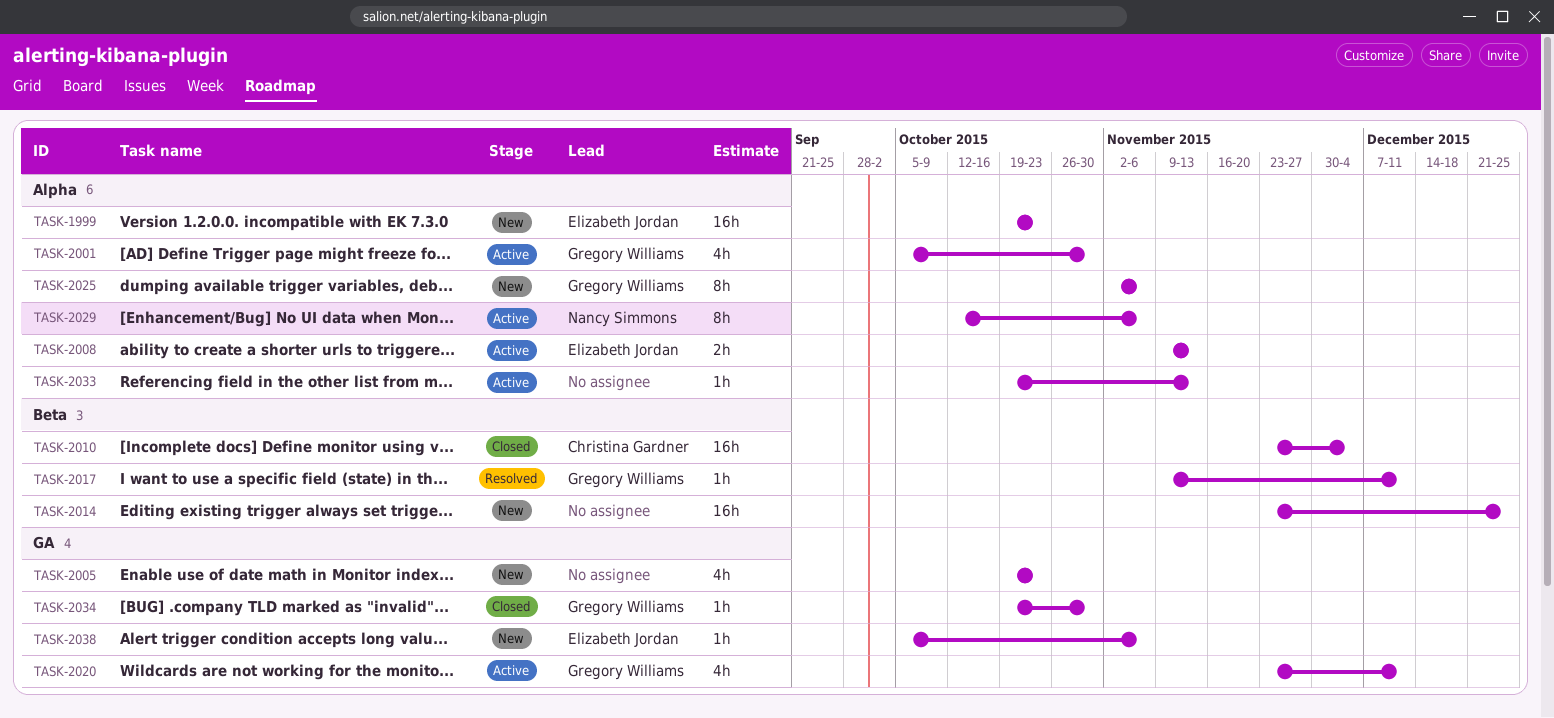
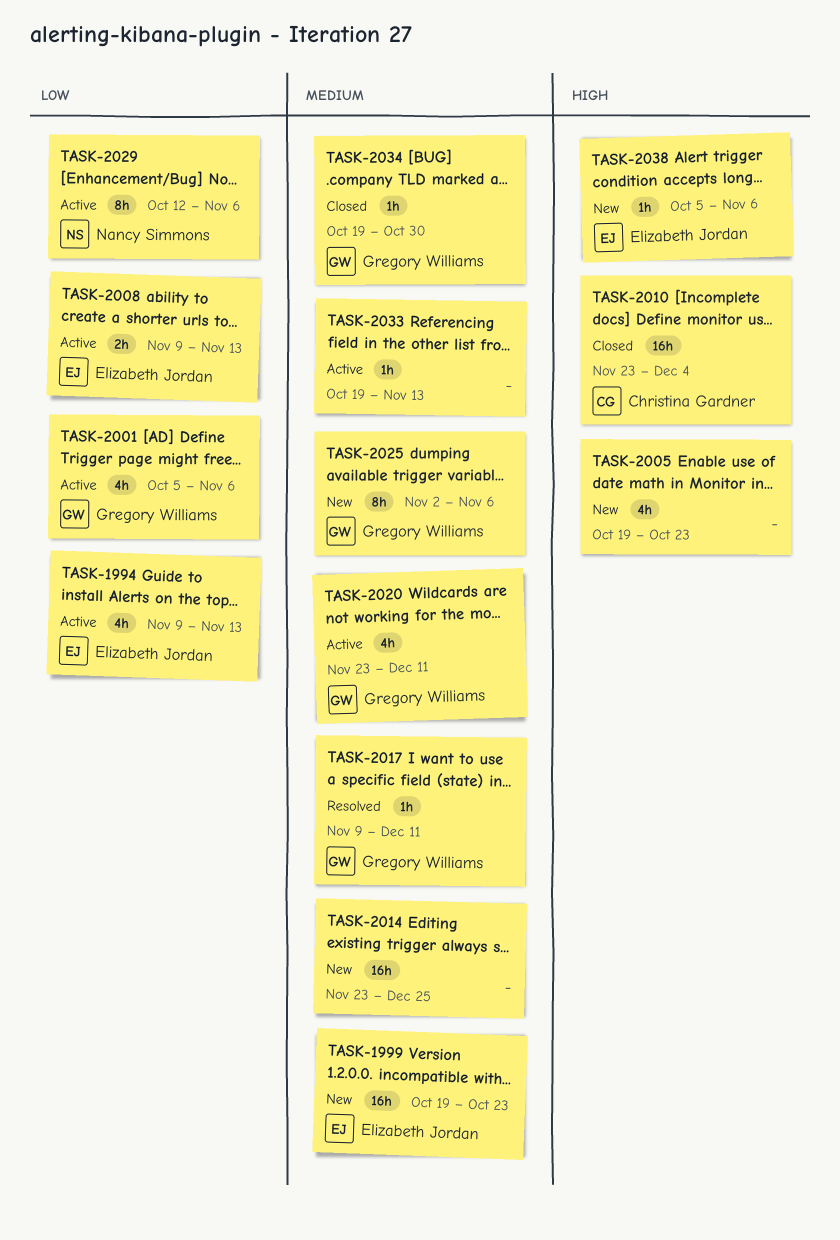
TASK-1994: none -> present
TASK-2001, due: Oct 30 -> Nov 6

